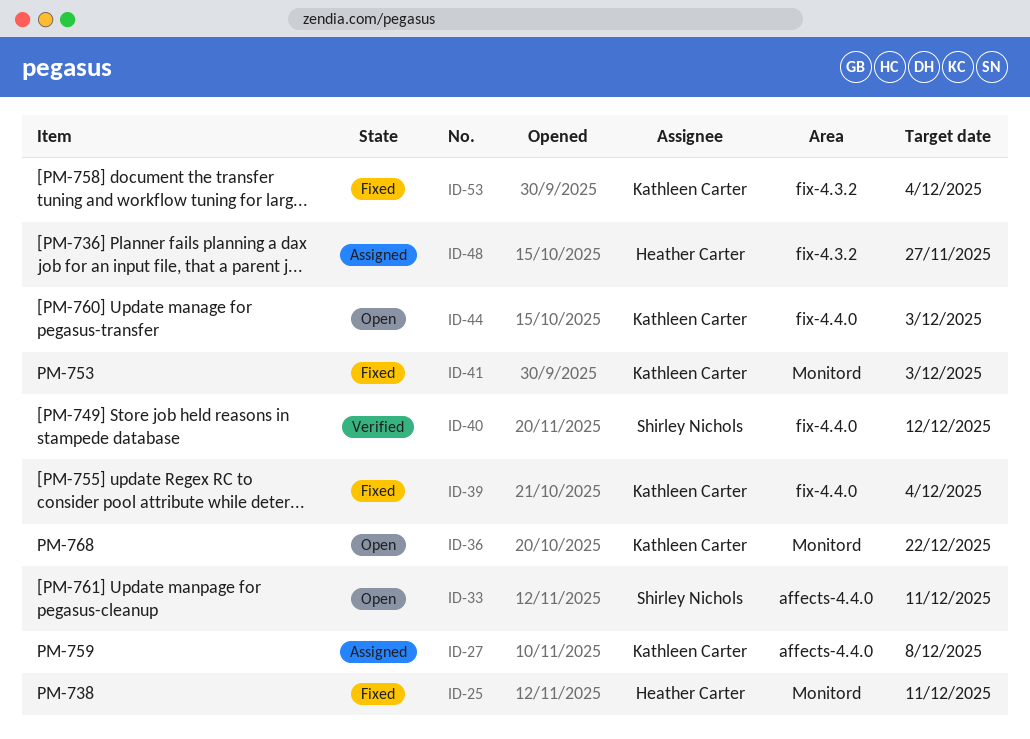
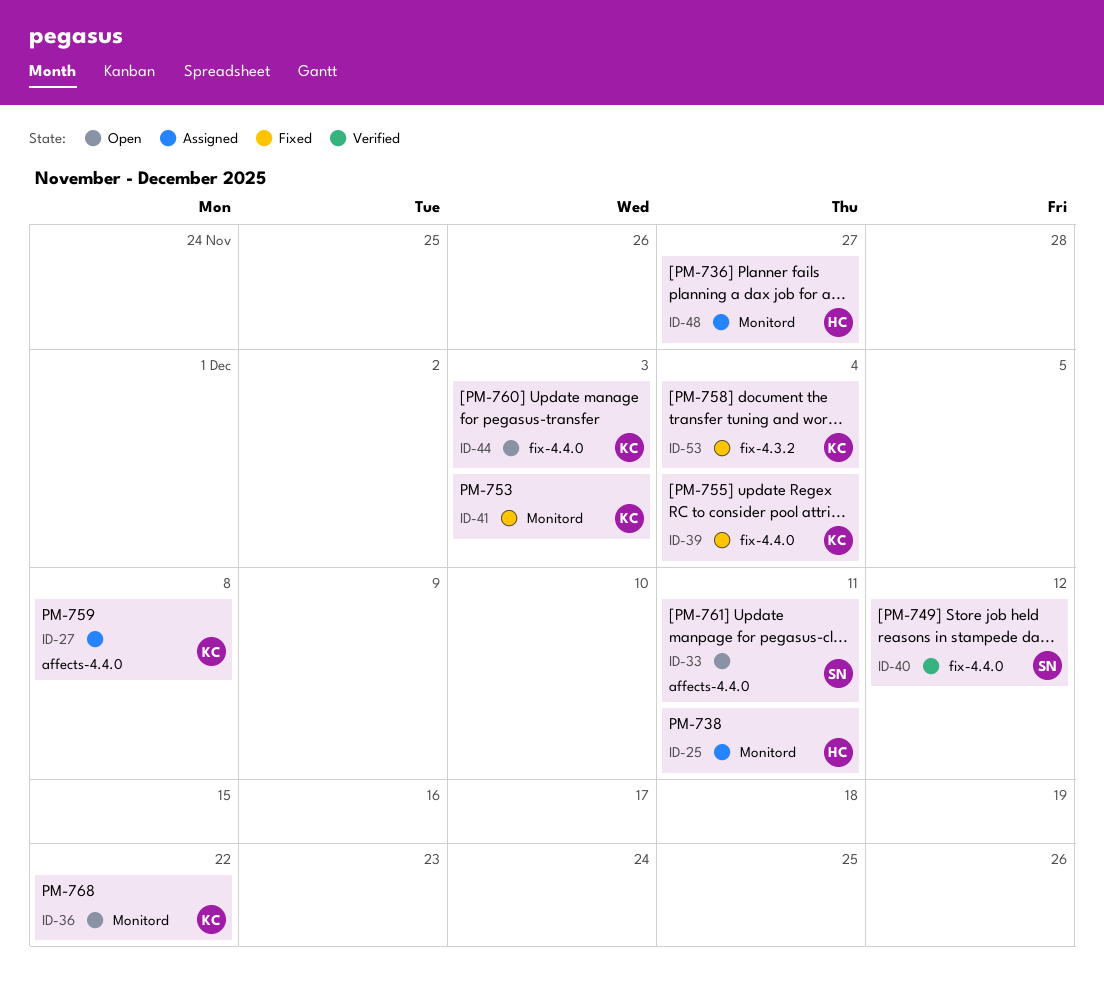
ID-25, status: Fixed -> Assigned
ID-48, label: fix-4.3.2 -> Monitord

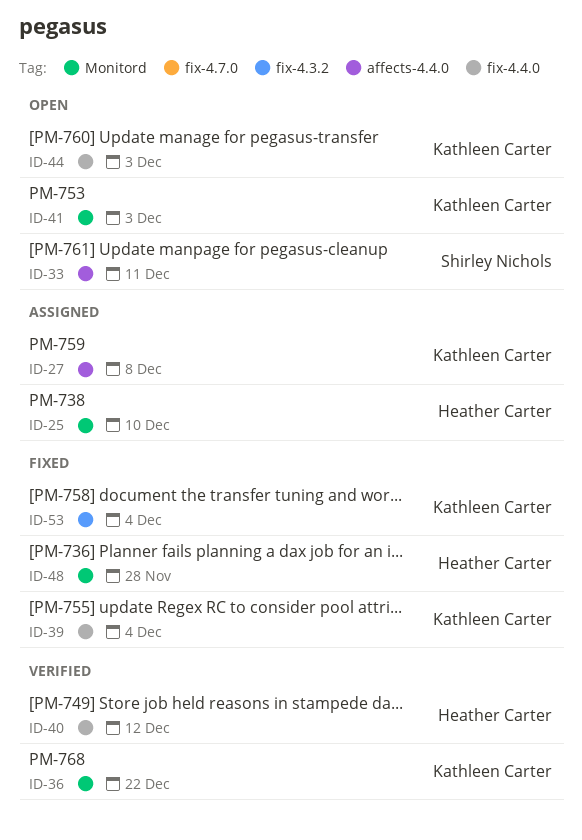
ID-25, due: Dec 11 -> Dec 10
ID-36, status: Open -> Verified
ID-40, owner: Shirley Nichols -> Heather Carter
ID-41, status: Fixed -> Open
ID-48, status: Assigned -> Fixed
ID-48, due: Nov 27 -> Nov 28

